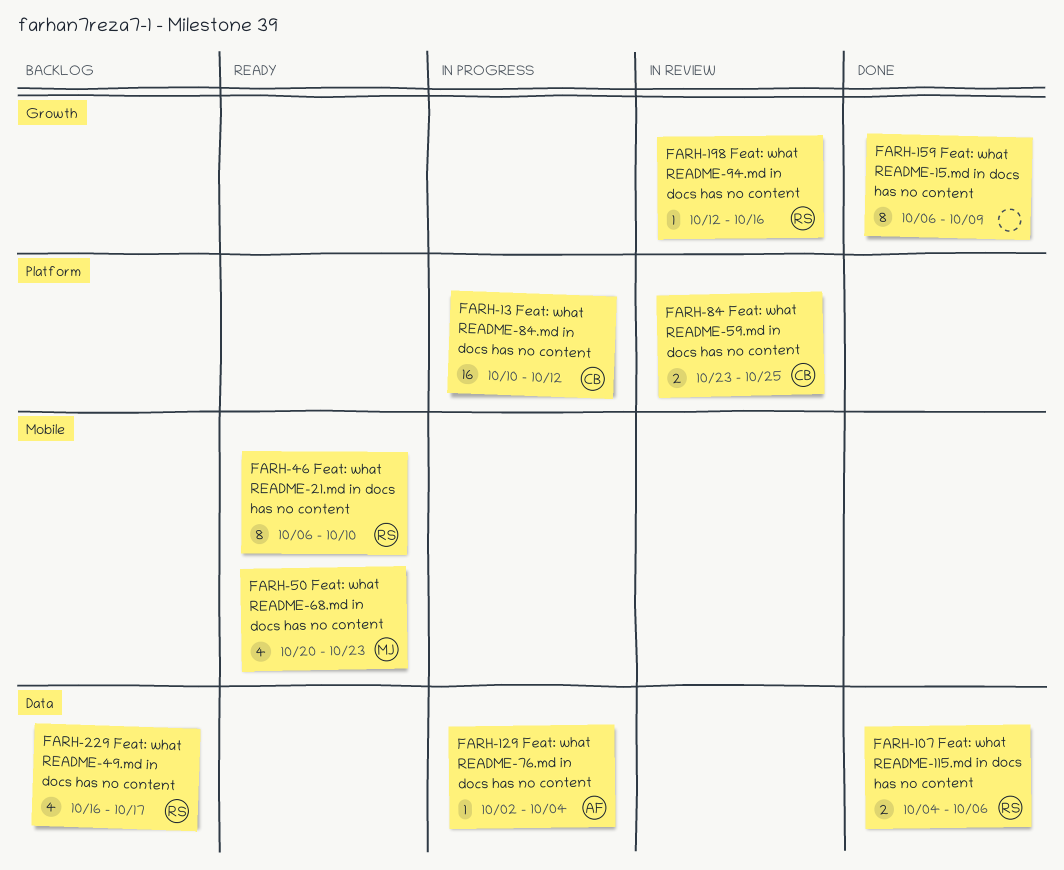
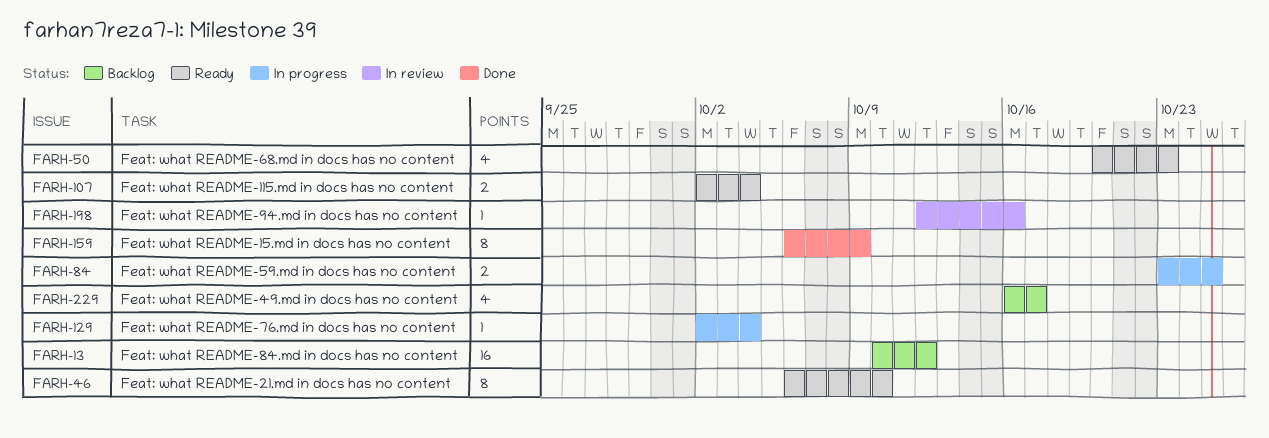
FARH-13, status: In progress -> Backlog
FARH-84, status: In review -> In progress
FARH-107, status: Done -> Ready
FARH-107, start: Oct 4 -> Oct 2
FARH-107, due: Oct 6 -> Oct 4

